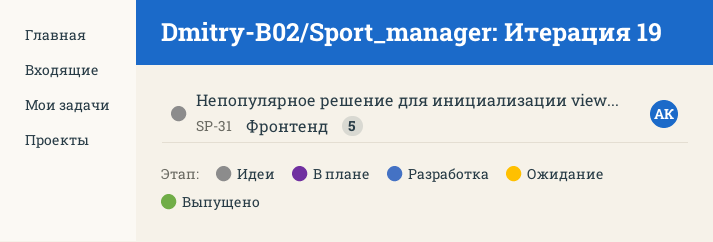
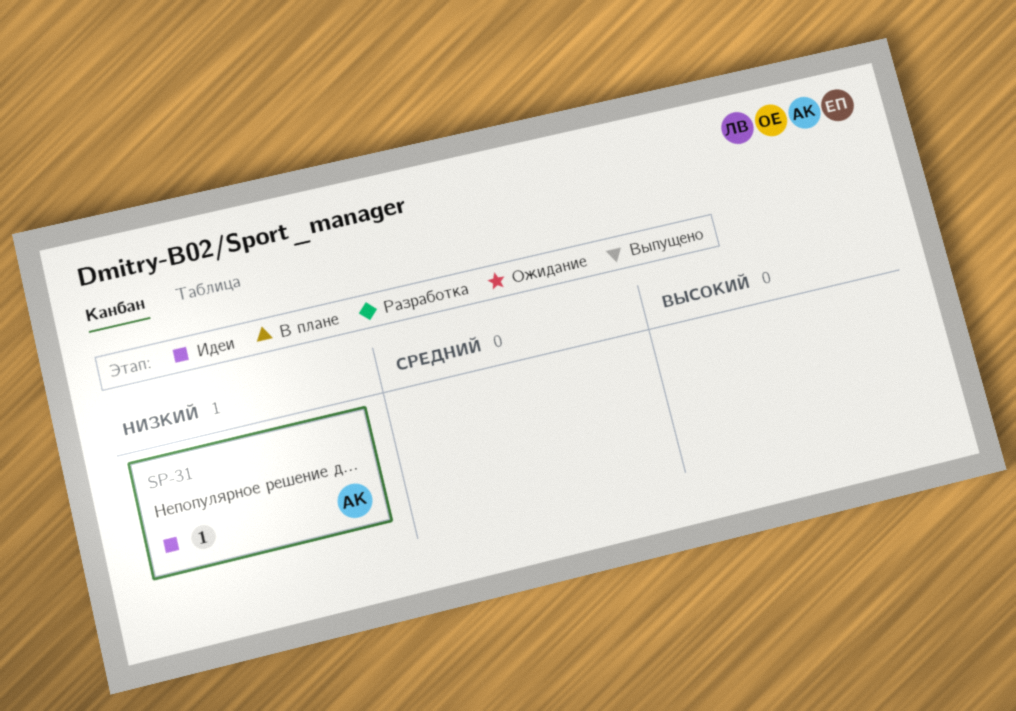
SP-31, estimate: 5 -> 1

